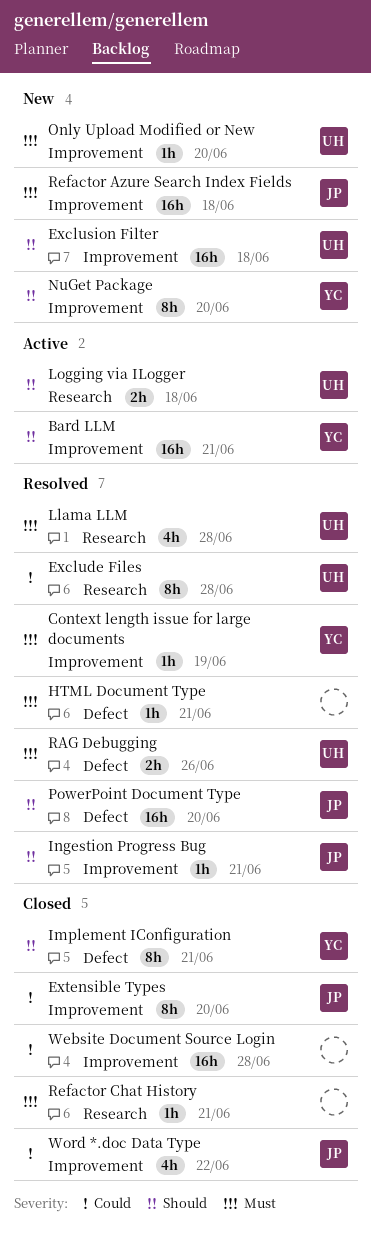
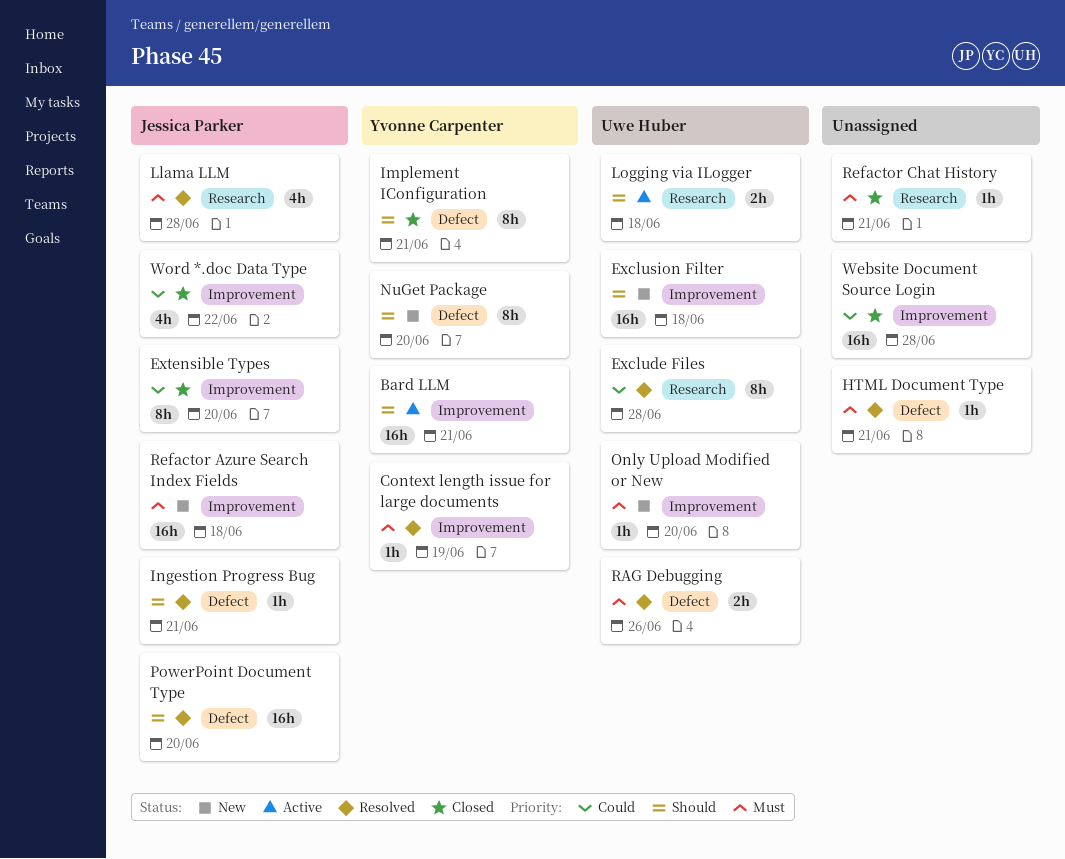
Ingestion Progress Bug, label: Improvement -> Defect
Llama LLM, owner: Uwe Huber -> Jessica Parker
NuGet Package, label: Improvement -> Defect

